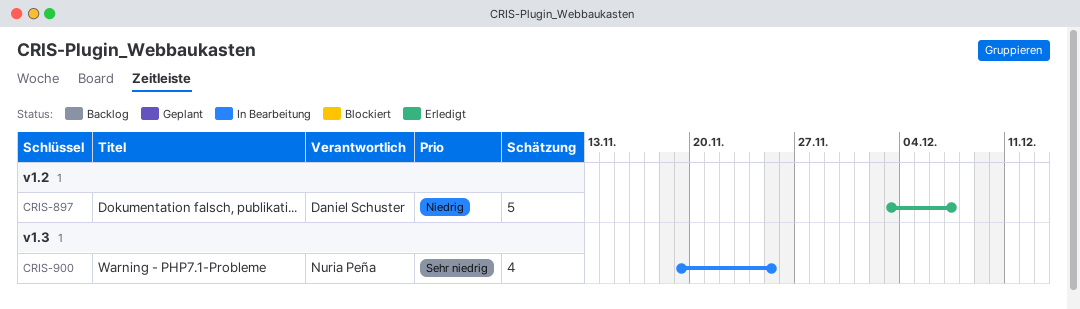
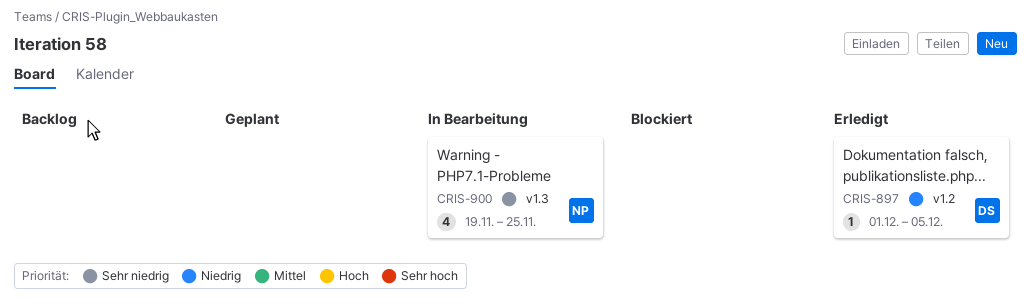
CRIS-897, estimate: 5 -> 1
CRIS-897, start: Dec 3 -> Dec 1
CRIS-897, due: Dec 7 -> Dec 5

